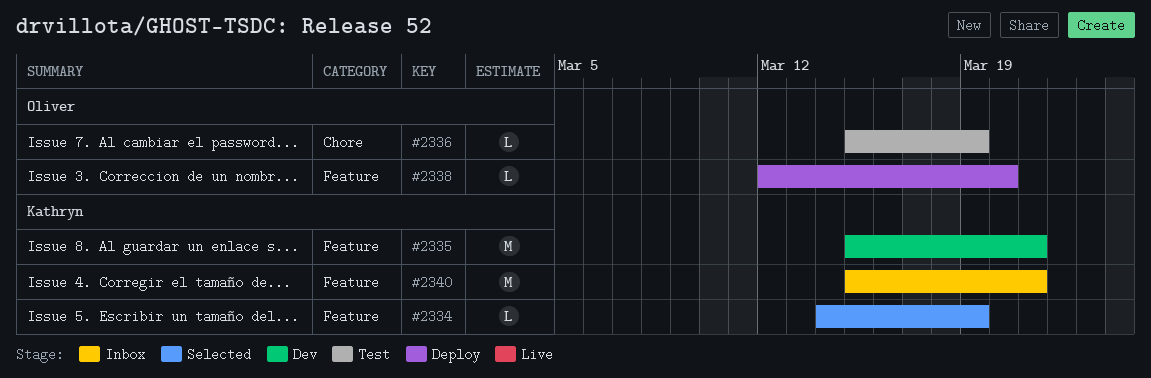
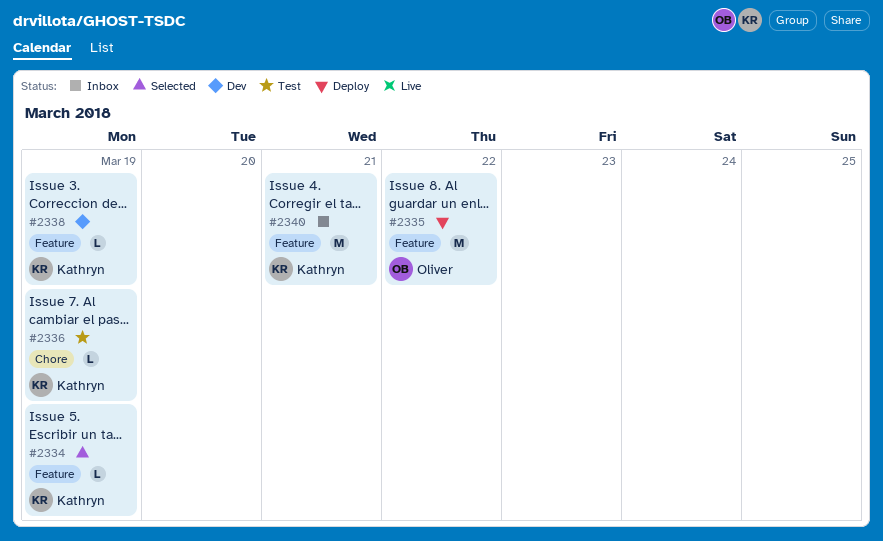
#2335, status: Dev -> Deploy
#2335, owner: Kathryn -> Oliver
#2335, due: Mar 21 -> Mar 22
#2336, owner: Oliver -> Kathryn
#2338, status: Deploy -> Dev
#2338, owner: Oliver -> Kathryn
#2338, due: Mar 20 -> Mar 19

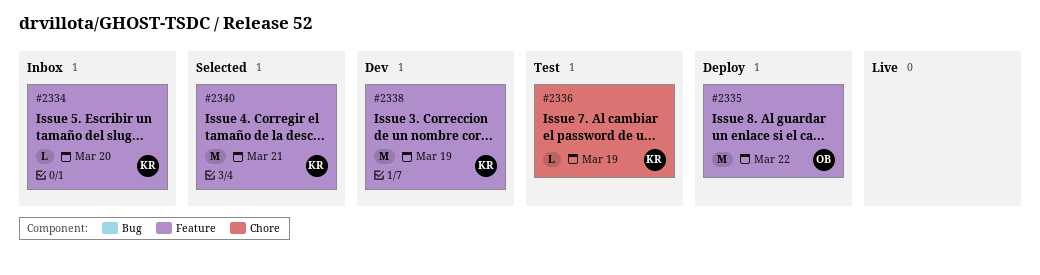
#2334, status: Selected -> Inbox
#2334, due: Mar 19 -> Mar 20
#2338, estimate: L -> M
#2340, status: Inbox -> Selected

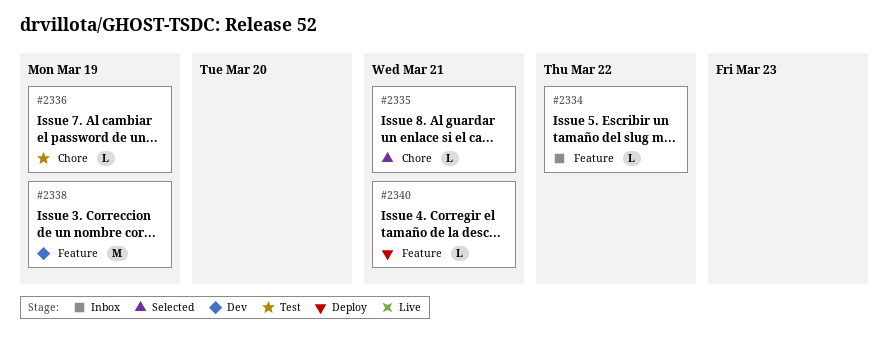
#2334, due: Mar 20 -> Mar 22
#2335, status: Deploy -> Selected
#2335, label: Feature -> Chore
#2335, estimate: M -> L
#2335, due: Mar 22 -> Mar 21
#2340, status: Selected -> Deploy
#2340, estimate: M -> L

